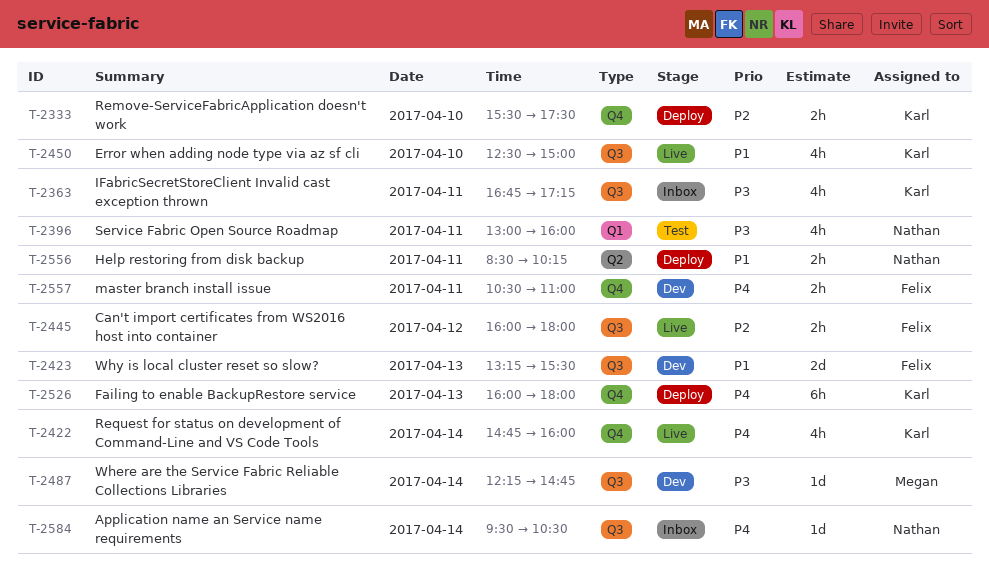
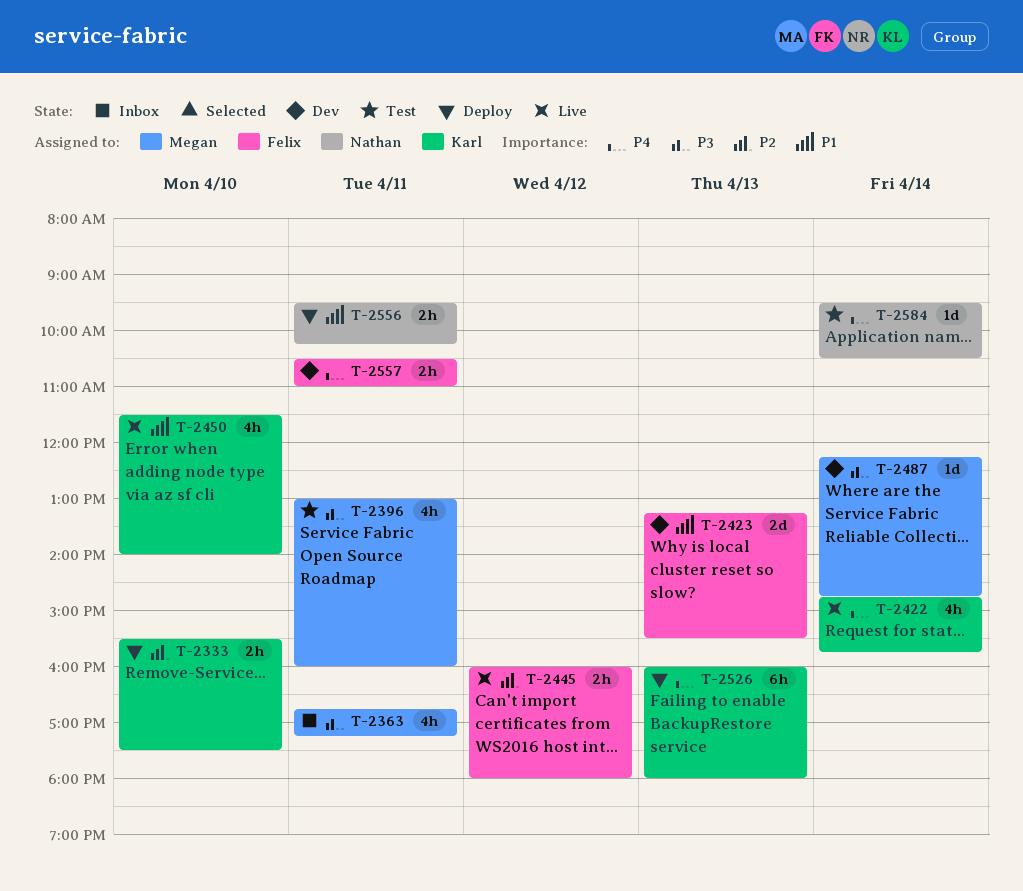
T-2363, owner: Karl -> Megan
T-2396, owner: Nathan -> Megan
T-2422, ends: 16:00 -> 15:45
T-2450, begins: 12:30 -> 11:30
T-2450, ends: 15:00 -> 14:00
T-2556, begins: 08:30 -> 09:30
T-2584, status: Inbox -> Test

